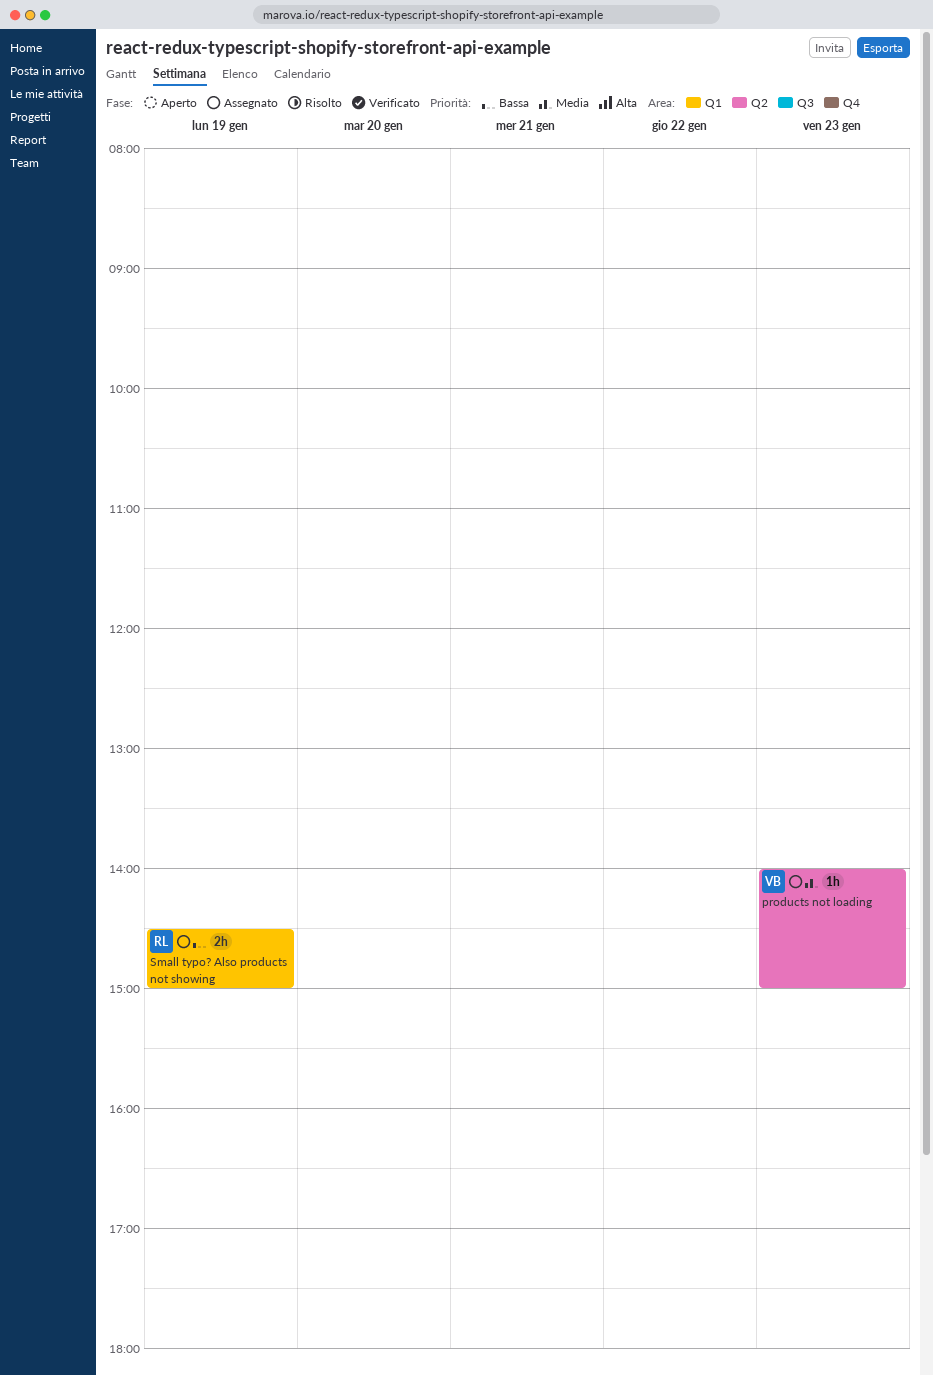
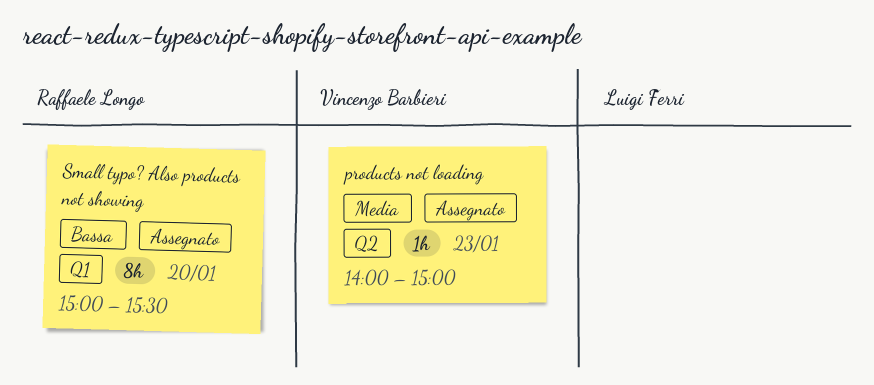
Small typo? Also products not showing, estimate: 2h -> 8h
Small typo? Also products not showing, day: Jan 19 -> Jan 20
Small typo? Also products not showing, begins: 14:30 -> 15:00
Small typo? Also products not showing, ends: 15:00 -> 15:30

